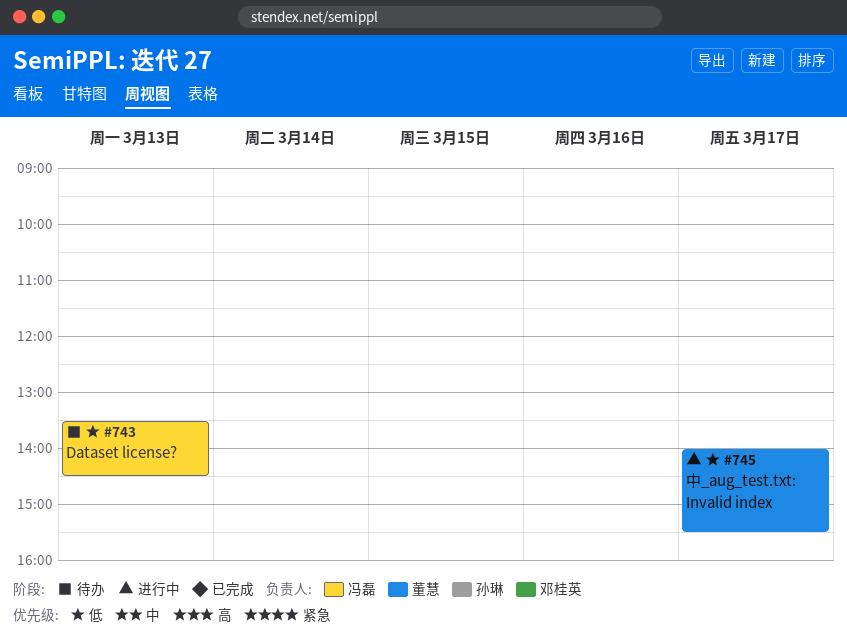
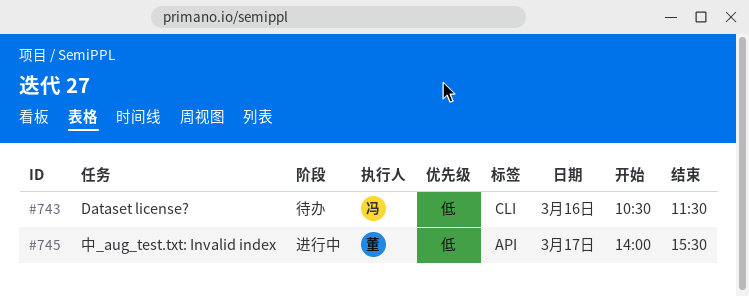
#743, day: Mar 13 -> Mar 16
#743, begins: 13:30 -> 10:30
#743, ends: 14:30 -> 11:30

